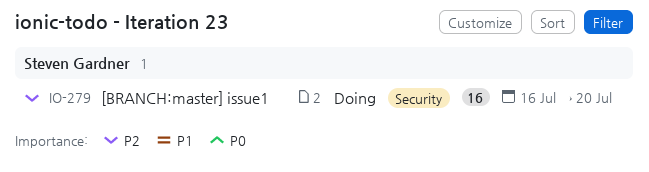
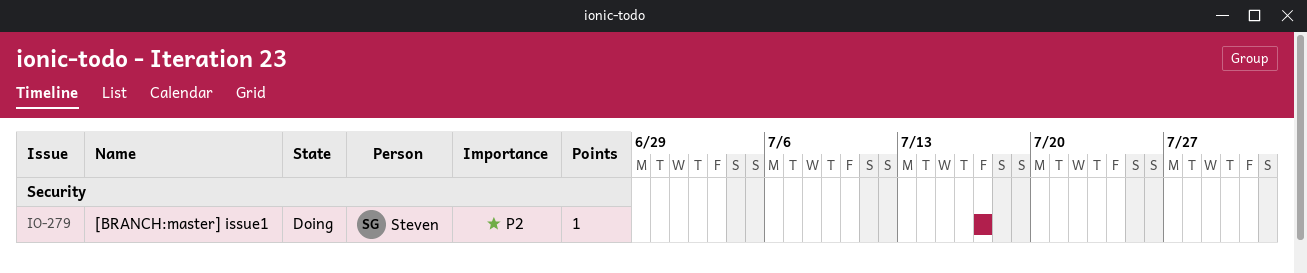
IO-279, estimate: 16 -> 1
IO-279, start: Jul 16 -> Jul 17
IO-279, due: Jul 20 -> Jul 17

